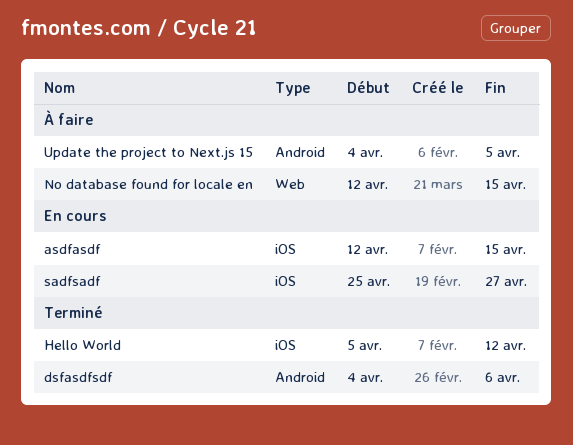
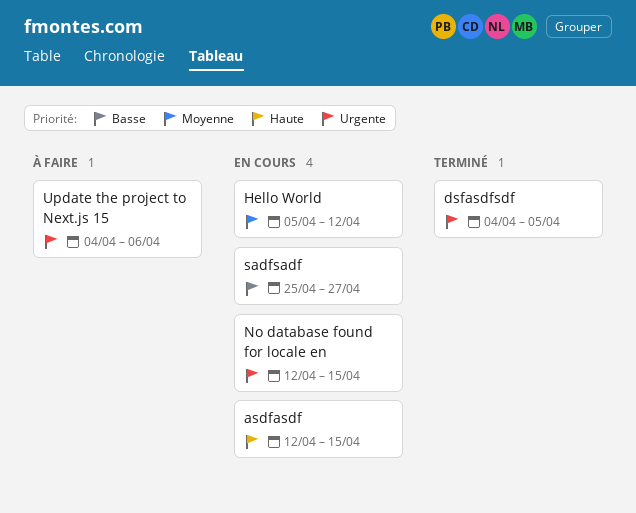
dsfasdfsdf, due: Apr 6 -> Apr 5
Hello World, status: Terminé -> En cours
No database found for locale en, status: À faire -> En cours
Update the project to Next.js 15, due: Apr 5 -> Apr 6

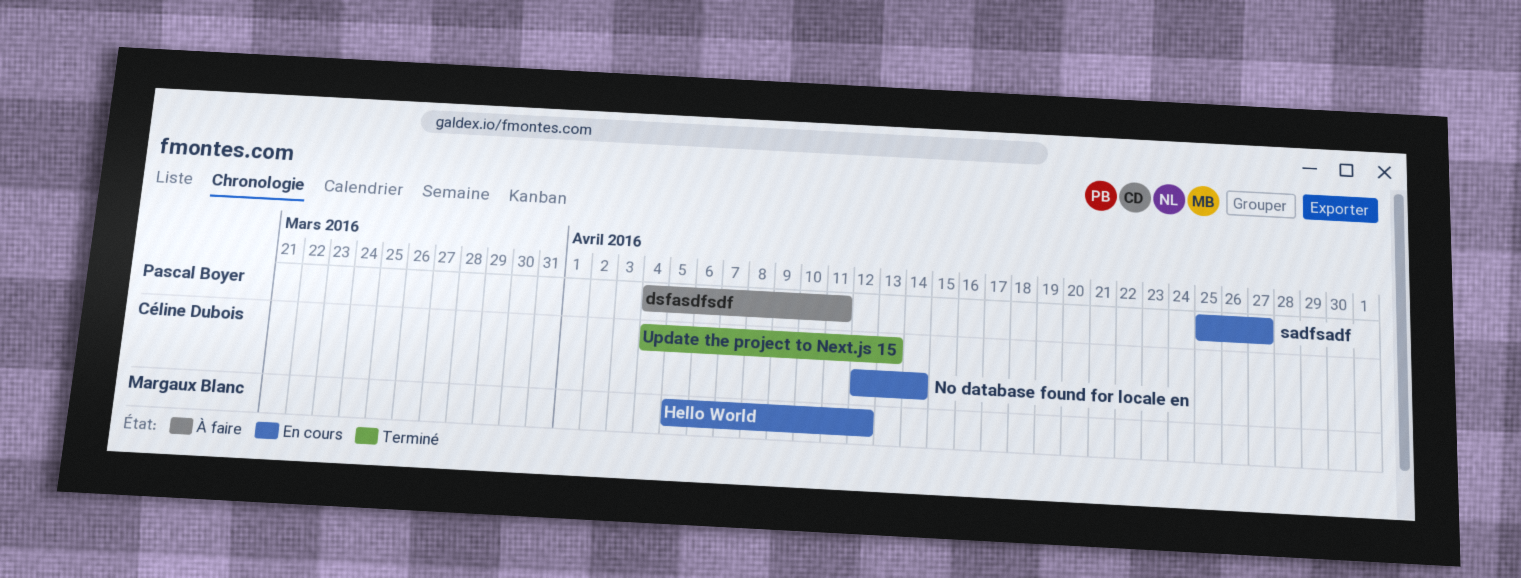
asdfasdf: present -> none
dsfasdfsdf, status: Terminé -> À faire
dsfasdfsdf, due: Apr 5 -> Apr 11
No database found for locale en, due: Apr 15 -> Apr 14
Update the project to Next.js 15, status: À faire -> Terminé
Update the project to Next.js 15, due: Apr 6 -> Apr 13

